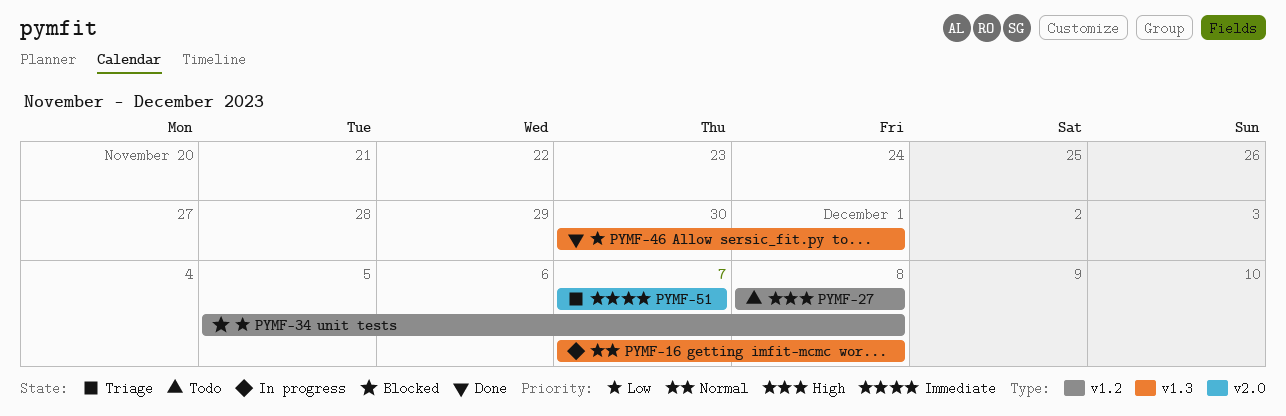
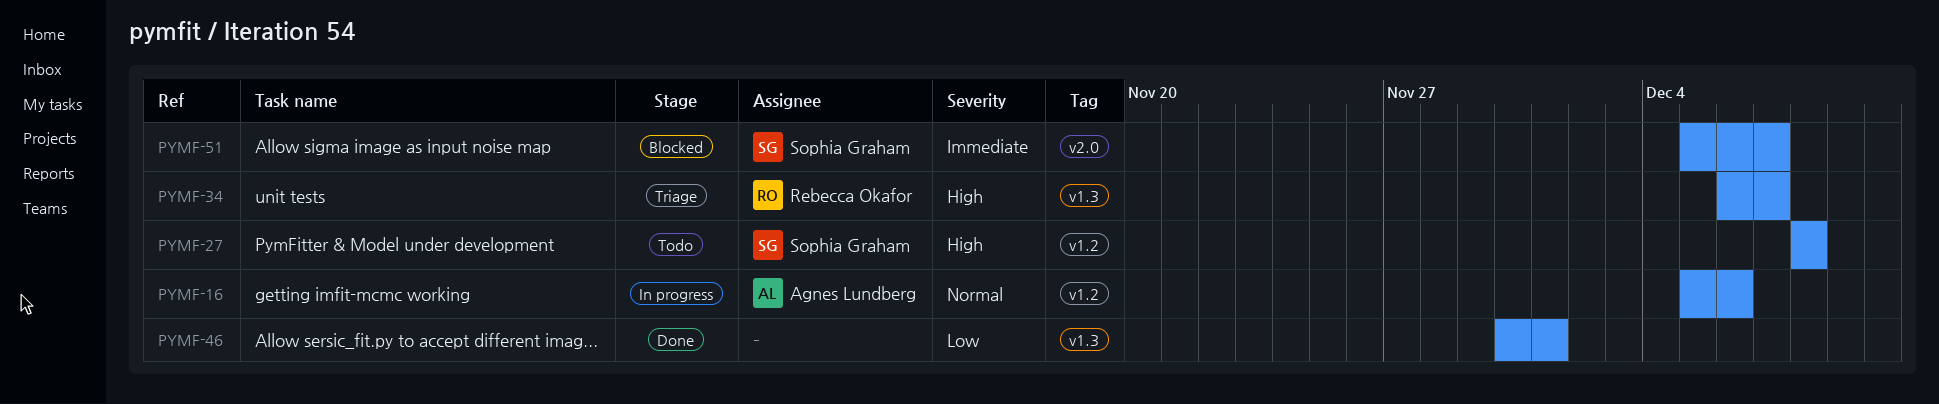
PYMF-16, label: v1.3 -> v1.2
PYMF-16, start: Dec 7 -> Dec 5
PYMF-16, due: Dec 8 -> Dec 6
PYMF-34, status: Blocked -> Triage
PYMF-34, priority: Low -> High
PYMF-34, label: v1.2 -> v1.3
PYMF-34, start: Dec 5 -> Dec 6
PYMF-34, due: Dec 8 -> Dec 7
PYMF-51, status: Triage -> Blocked
PYMF-51, start: Dec 7 -> Dec 5

